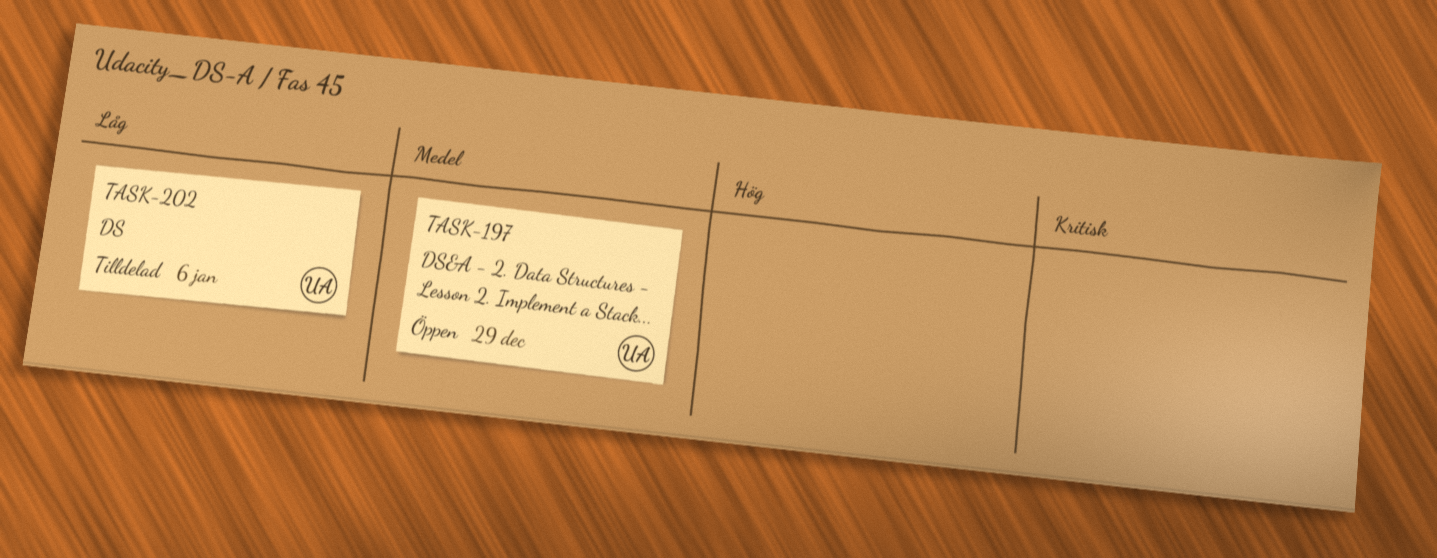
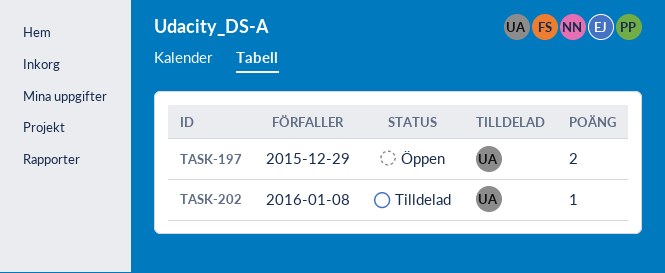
TASK-202, due: Jan 6 -> Jan 8

